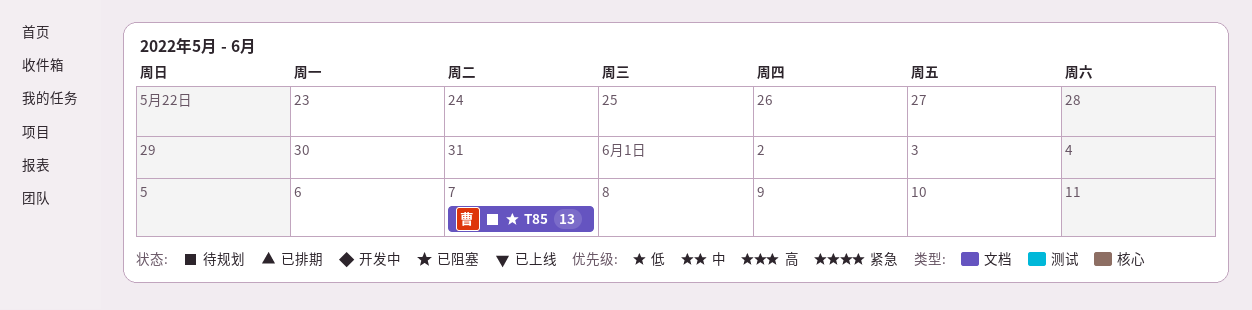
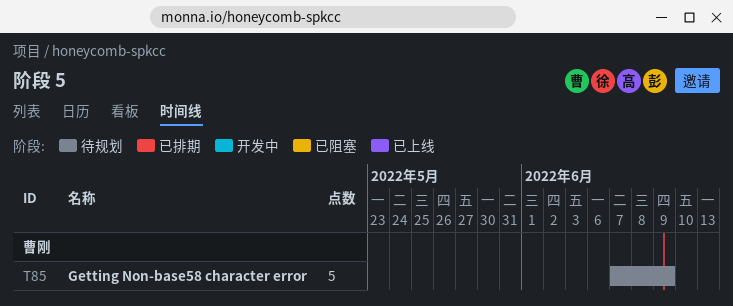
T85, estimate: 13 -> 5
T85, due: Jun 7 -> Jun 9

